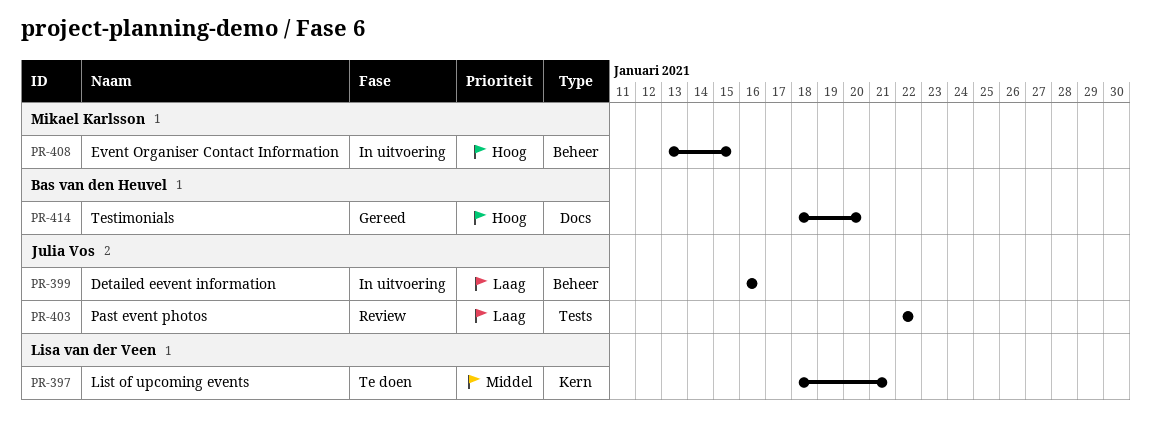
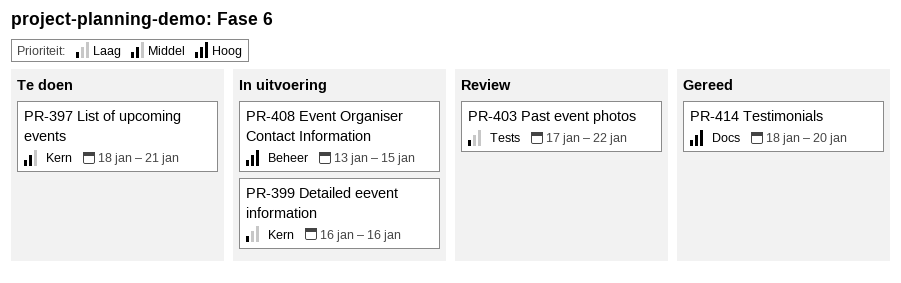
PR-399, label: Beheer -> Kern
PR-403, start: Jan 22 -> Jan 17

